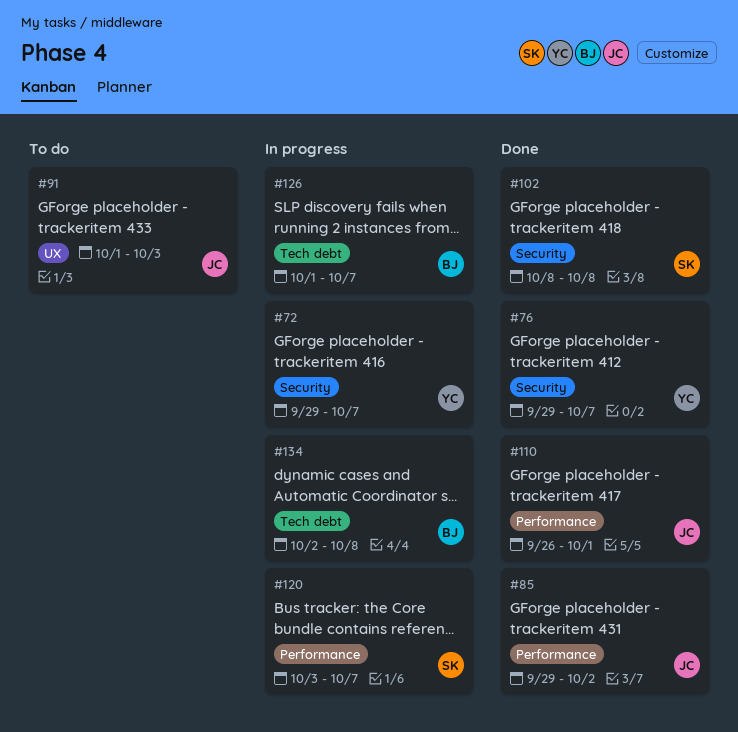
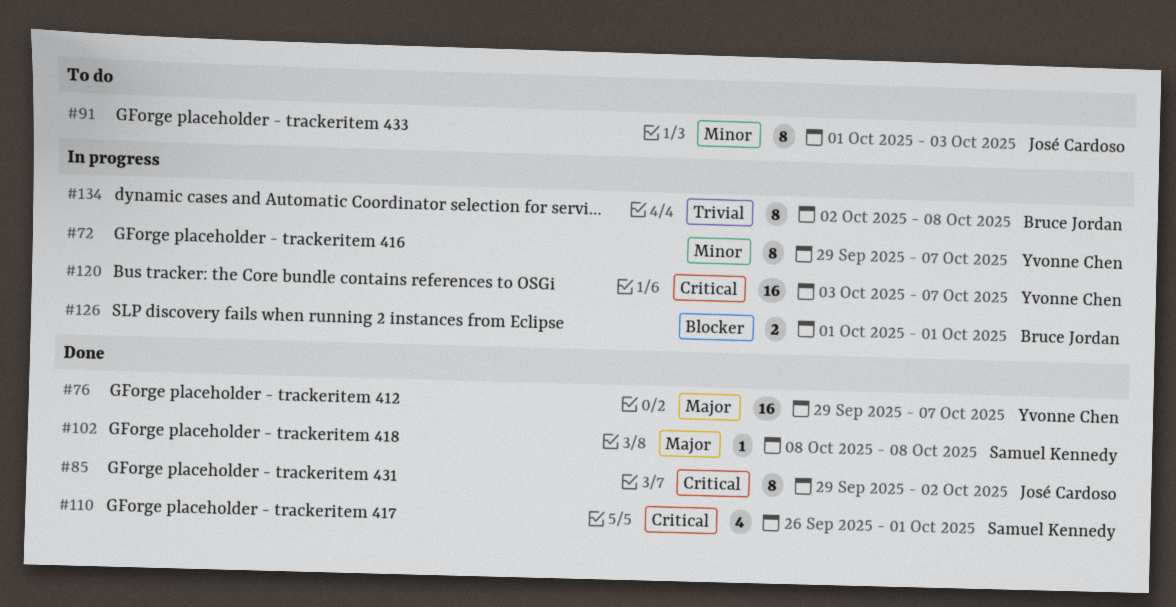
#110, owner: José Cardoso -> Samuel Kennedy
#120, owner: Samuel Kennedy -> Yvonne Chen
#126, due: Oct 7 -> Oct 1

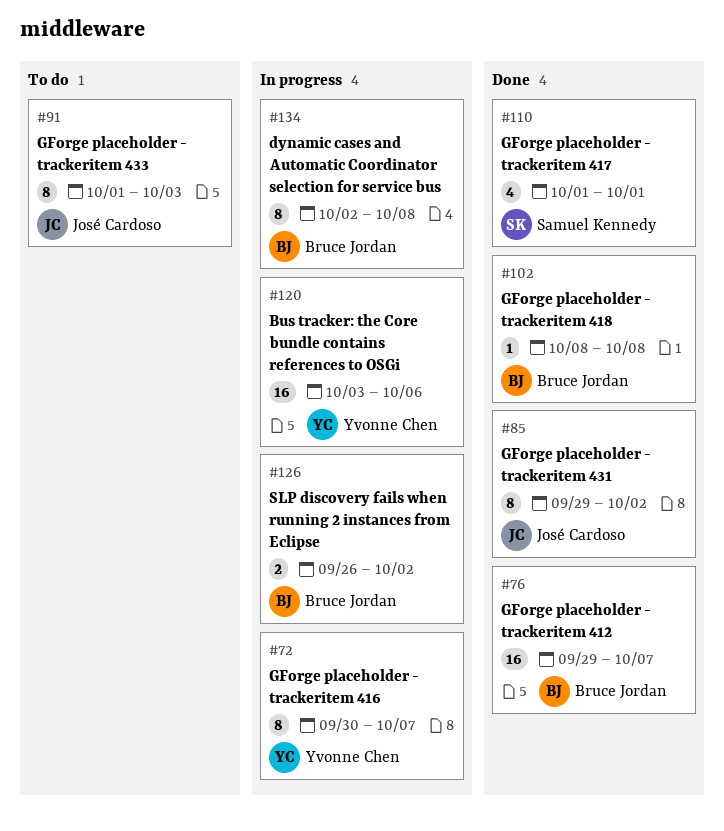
#72, start: Sep 29 -> Sep 30
#76, owner: Yvonne Chen -> Bruce Jordan
#102, owner: Samuel Kennedy -> Bruce Jordan
#110, start: Sep 26 -> Oct 1
#120, due: Oct 7 -> Oct 6
#126, start: Oct 1 -> Sep 26
#126, due: Oct 1 -> Oct 2

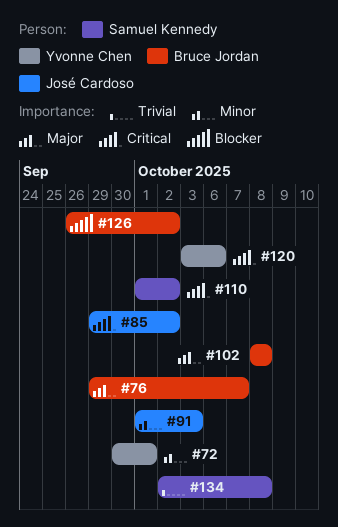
#72, due: Oct 7 -> Oct 1
#110, due: Oct 1 -> Oct 2
#134, owner: Bruce Jordan -> Samuel Kennedy

